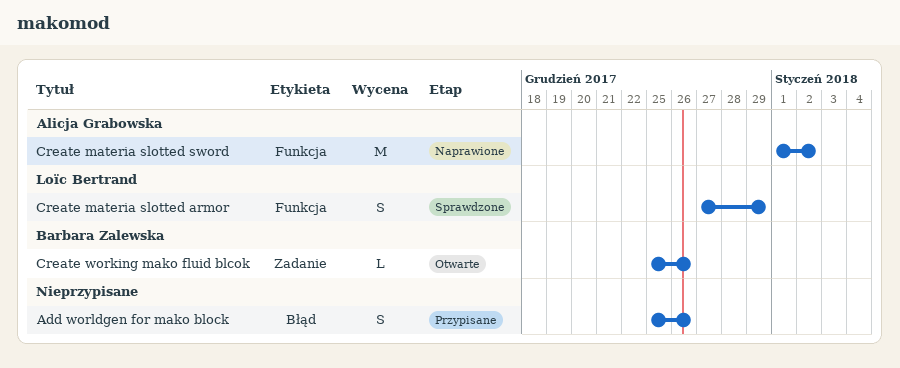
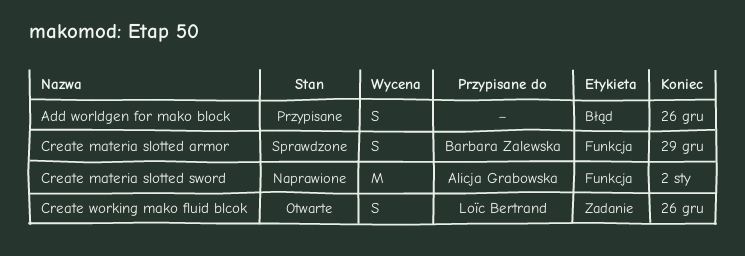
Create materia slotted armor, owner: Loïc Bertrand -> Barbara Zalewska
Create working mako fluid blcok, owner: Barbara Zalewska -> Loïc Bertrand
Create working mako fluid blcok, estimate: L -> S

